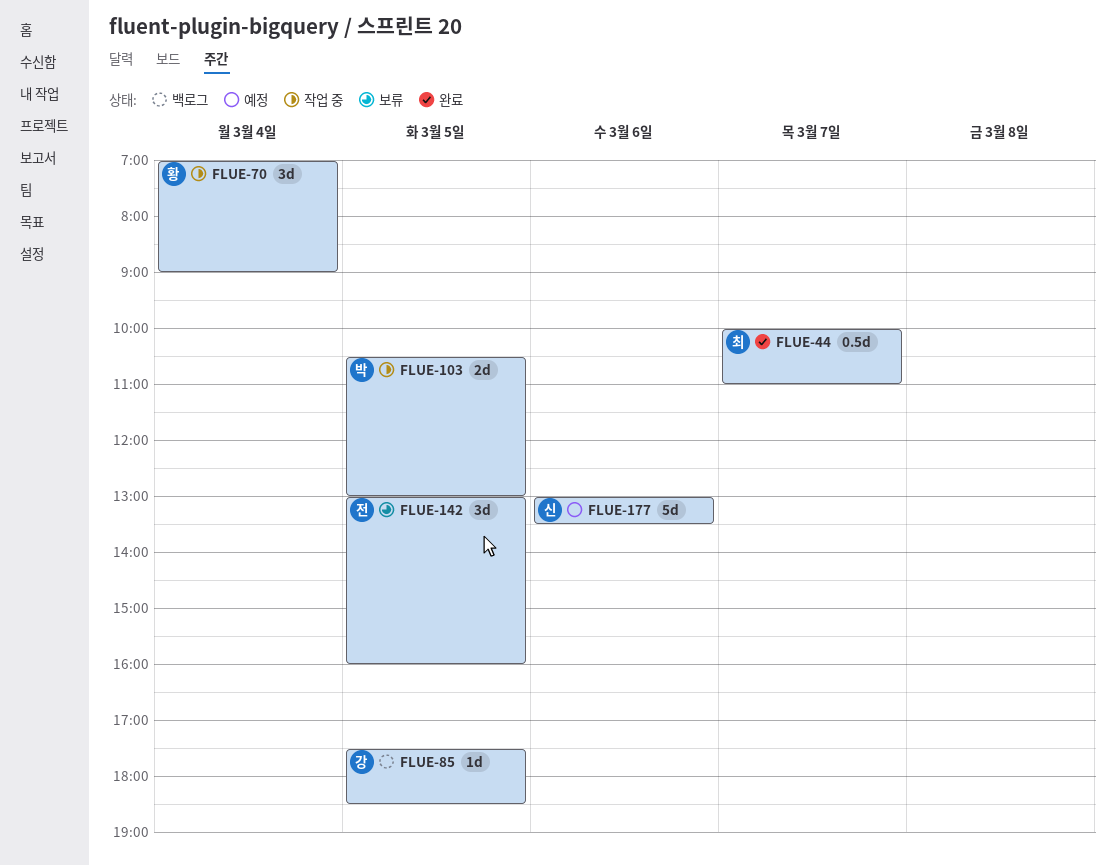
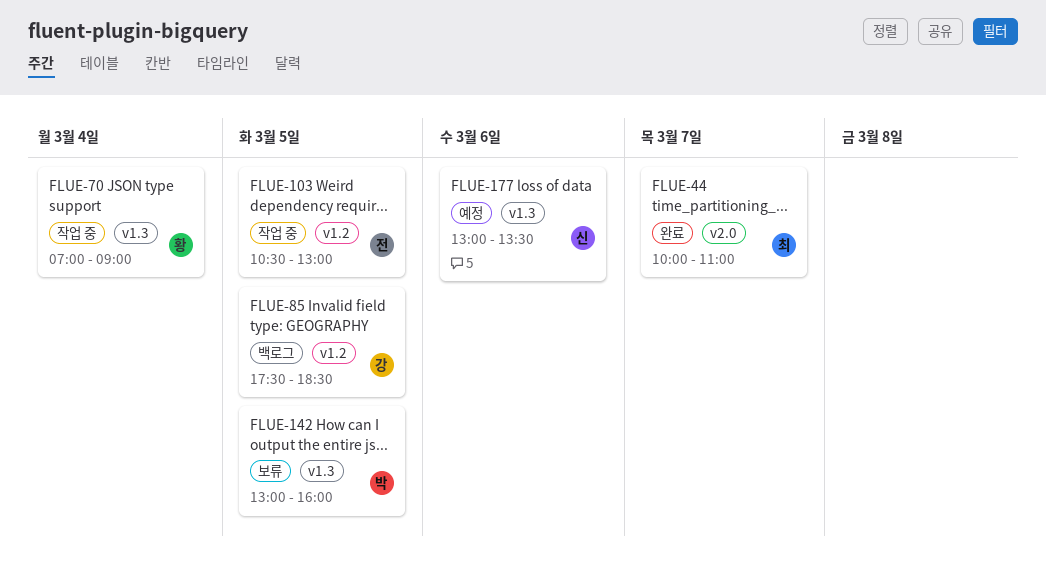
FLUE-103, owner: 박 -> 전
FLUE-142, owner: 전 -> 박

